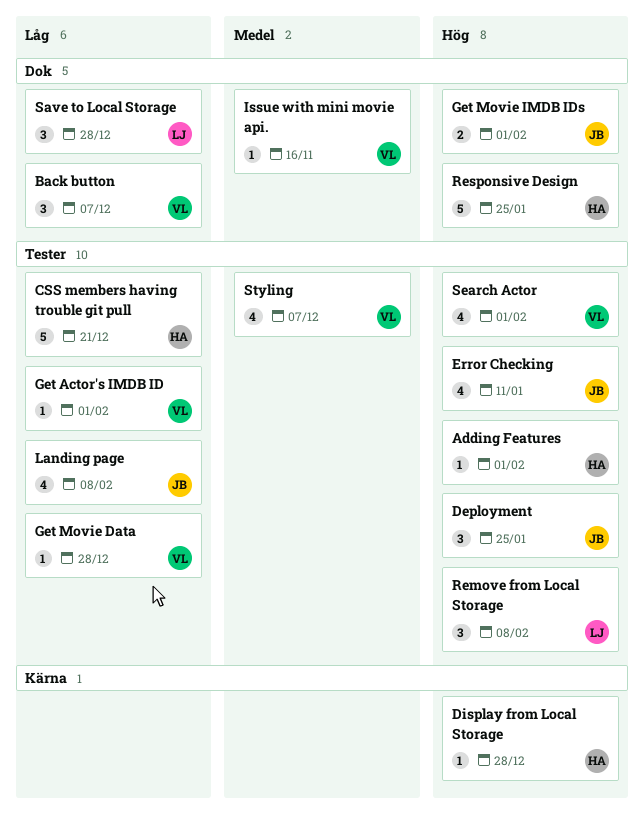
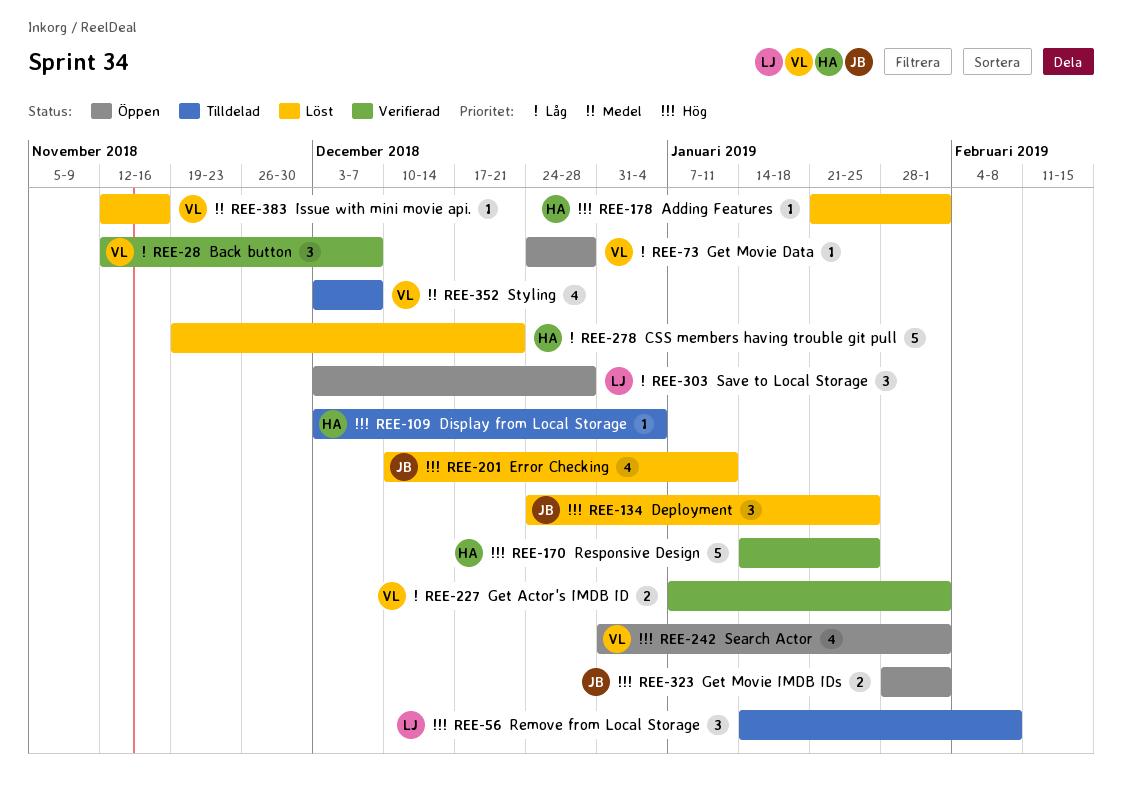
Display from Local Storage, due: Dec 28 -> Jan 4
Get Actor's IMDB ID, estimate: 1 -> 2
Landing page: present -> none

